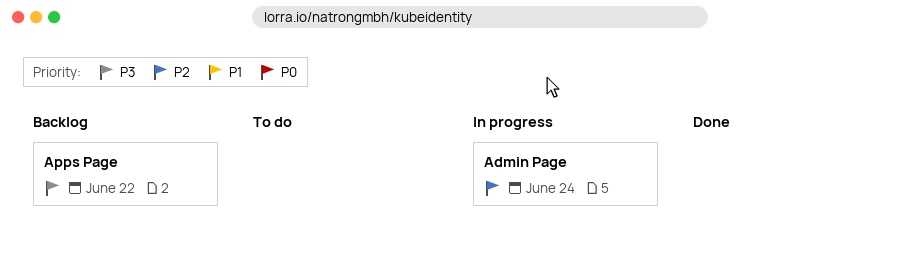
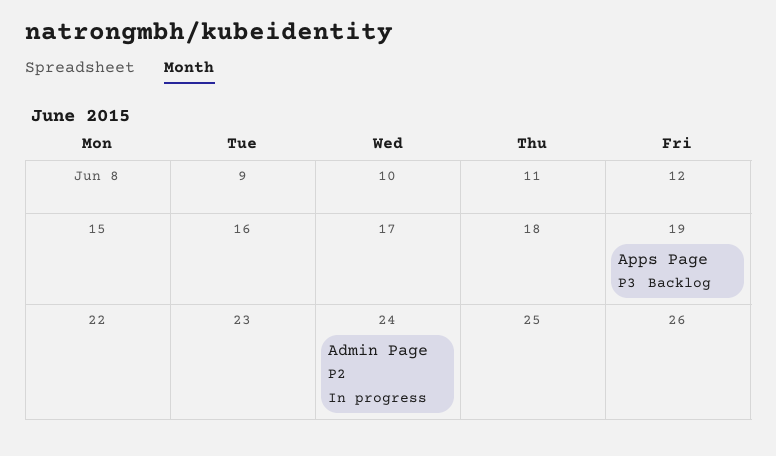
Apps Page, due: Jun 22 -> Jun 19

